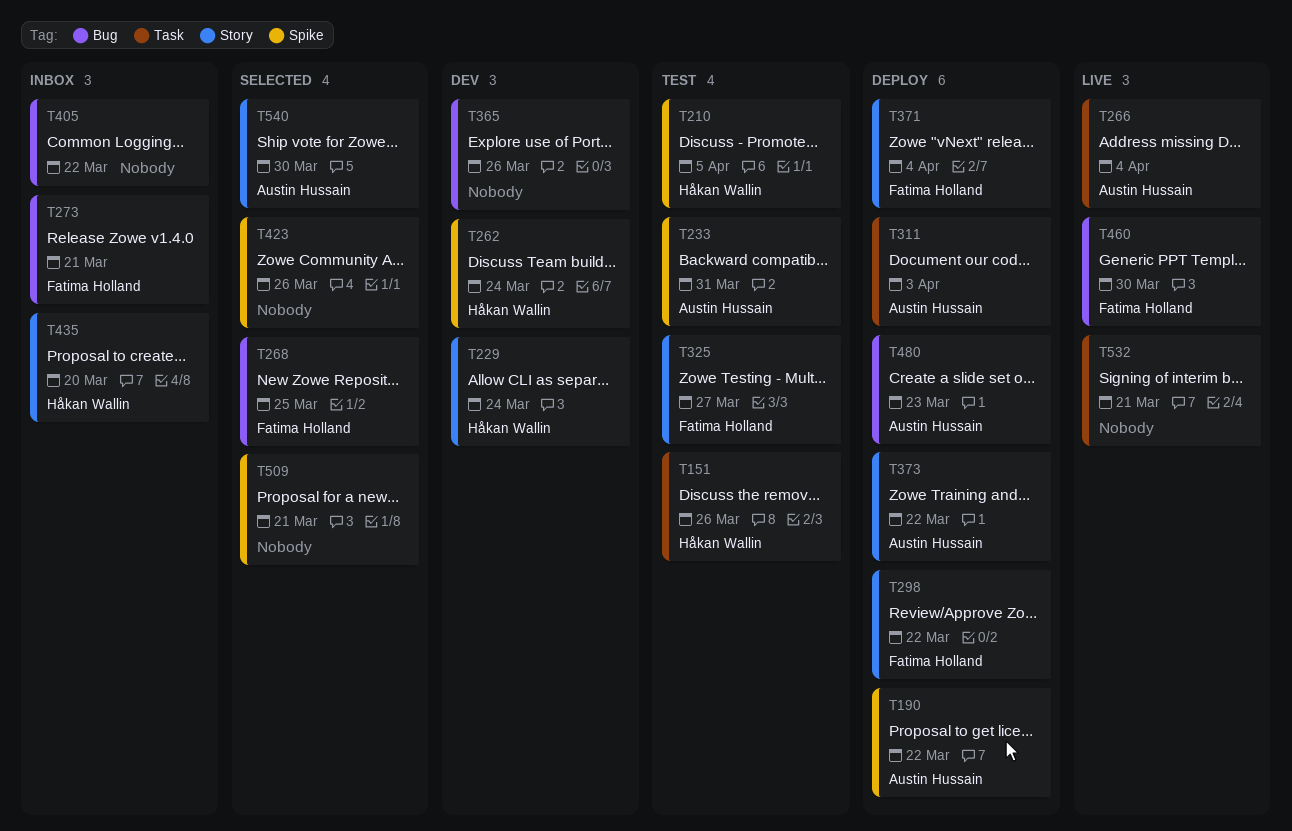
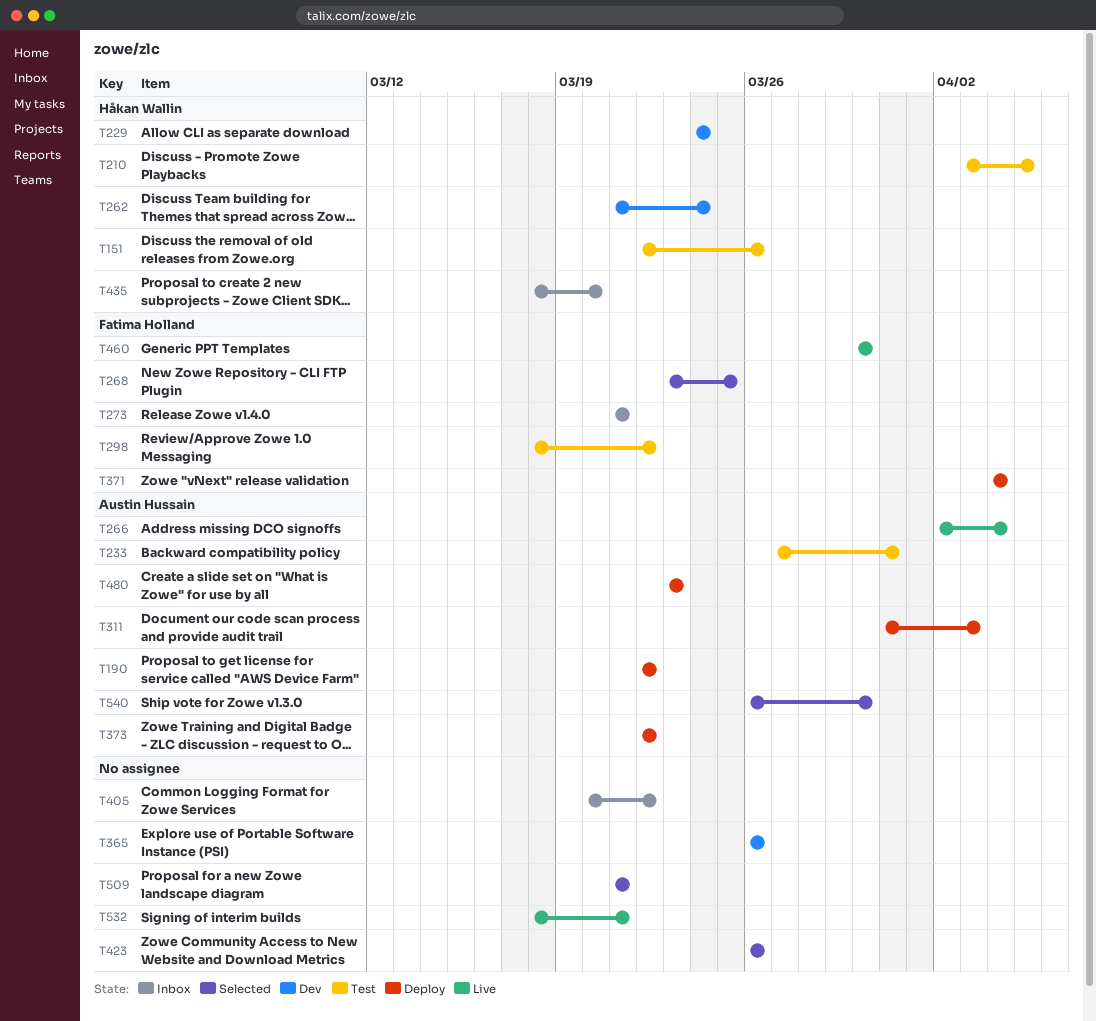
T298, status: Deploy -> Test
T325: present -> none

